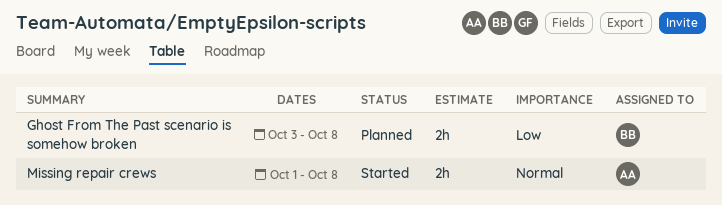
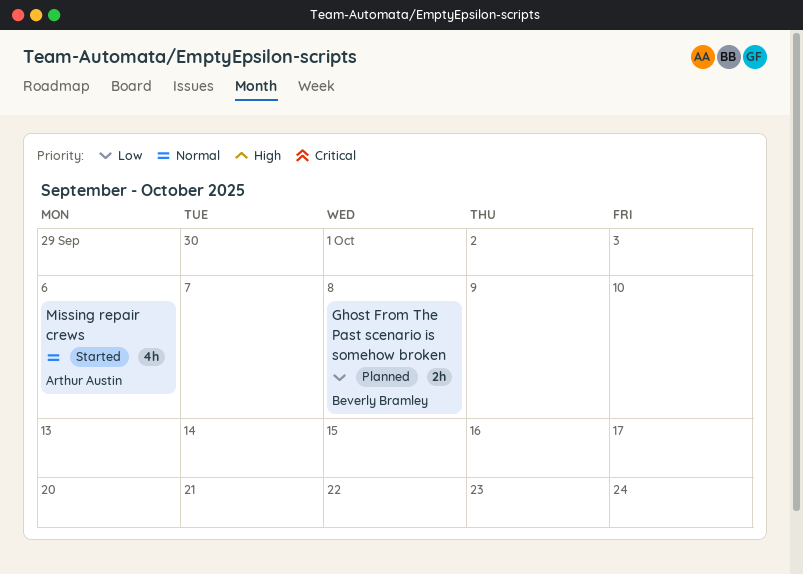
Missing repair crews, estimate: 2h -> 4h
Missing repair crews, due: Oct 8 -> Oct 6

